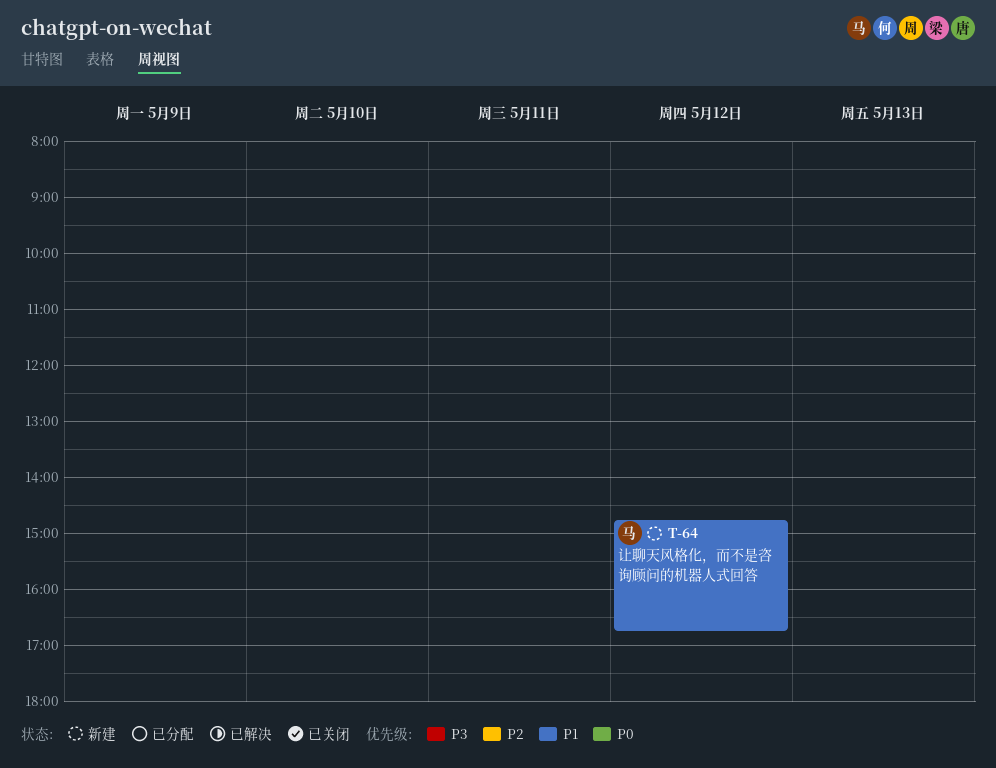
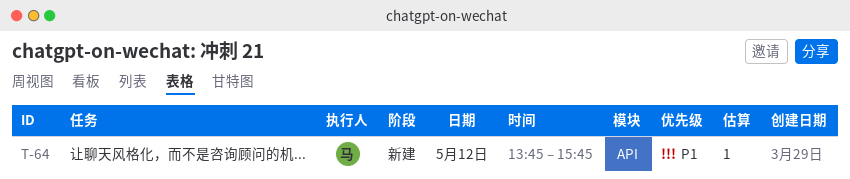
T-64, begins: 14:45 -> 13:45
T-64, ends: 16:45 -> 15:45

